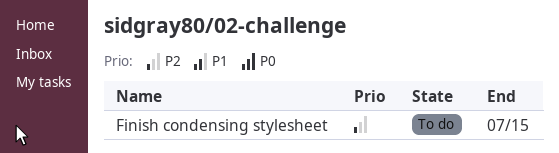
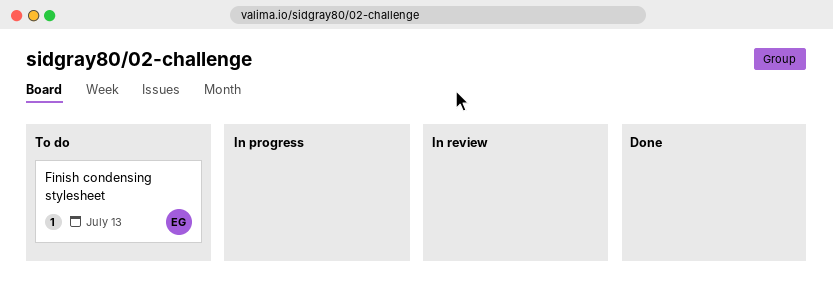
Finish condensing stylesheet, due: Jul 15 -> Jul 13

